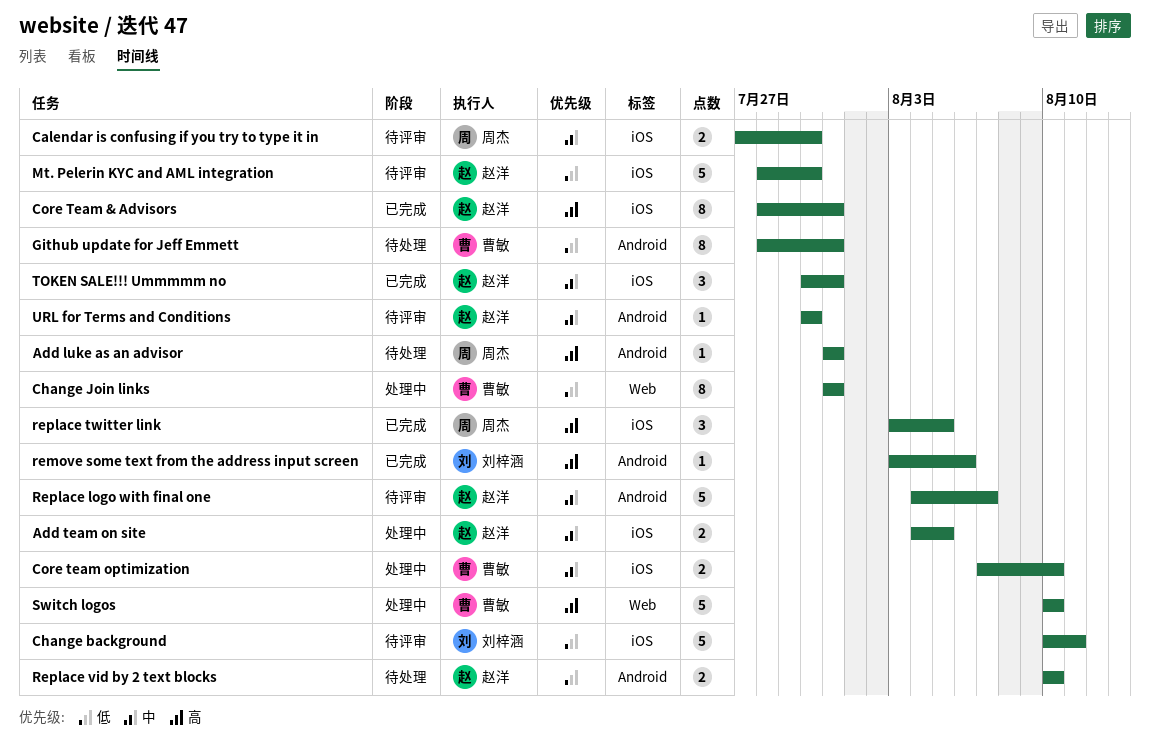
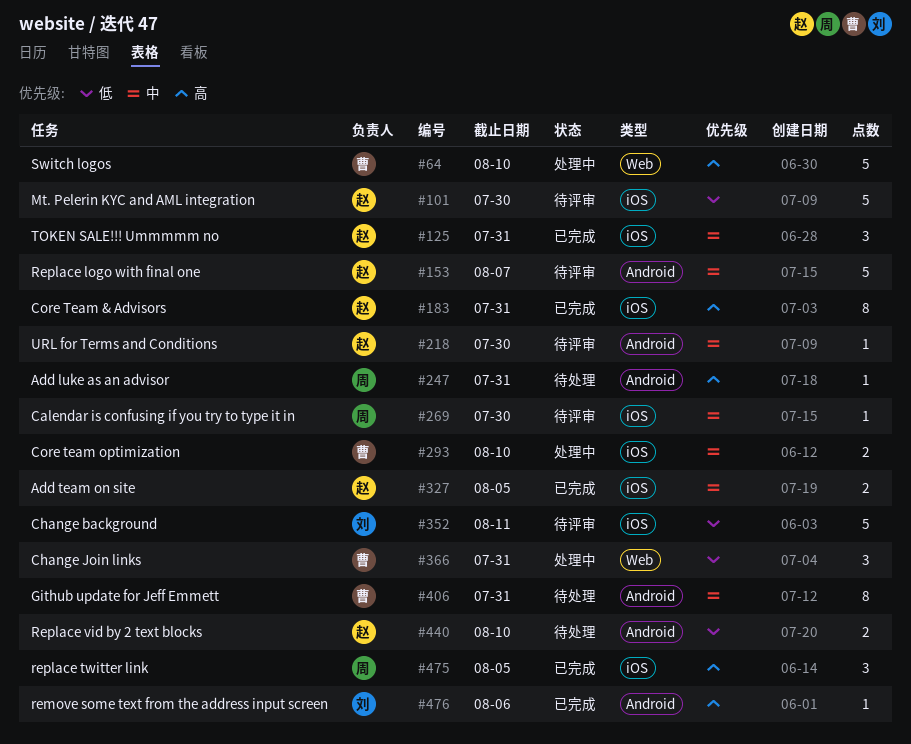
Add team on site, status: 处理中 -> 已完成
Calendar is confusing if you try to type it in, estimate: 2 -> 1
Change Join links, estimate: 8 -> 3
Github update for Jeff Emmett, priority: 低 -> 中

